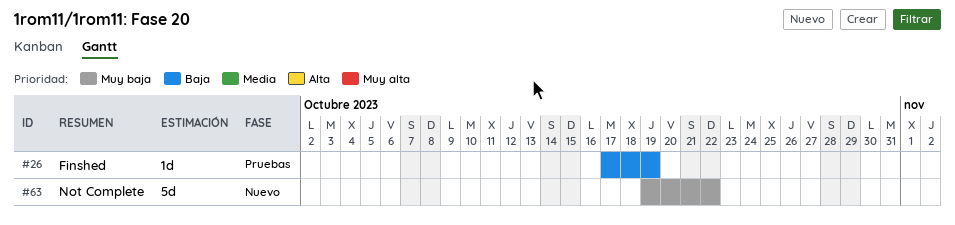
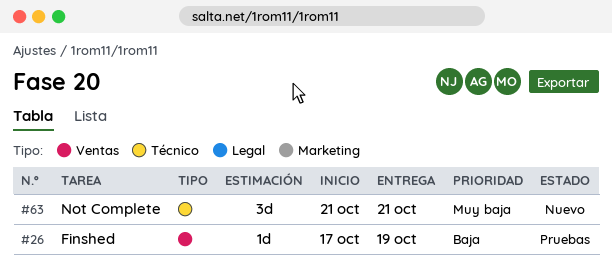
#63, estimate: 5d -> 3d
#63, start: Oct 19 -> Oct 21
#63, due: Oct 22 -> Oct 21

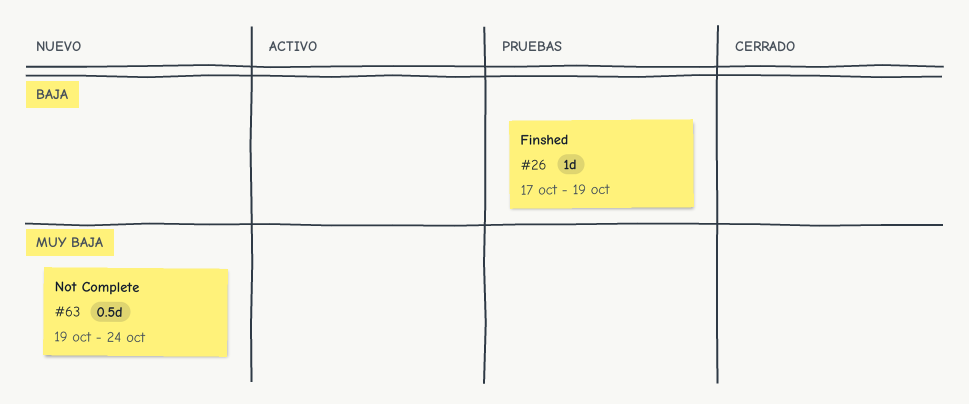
#63, estimate: 3d -> 0.5d
#63, start: Oct 21 -> Oct 19
#63, due: Oct 21 -> Oct 24

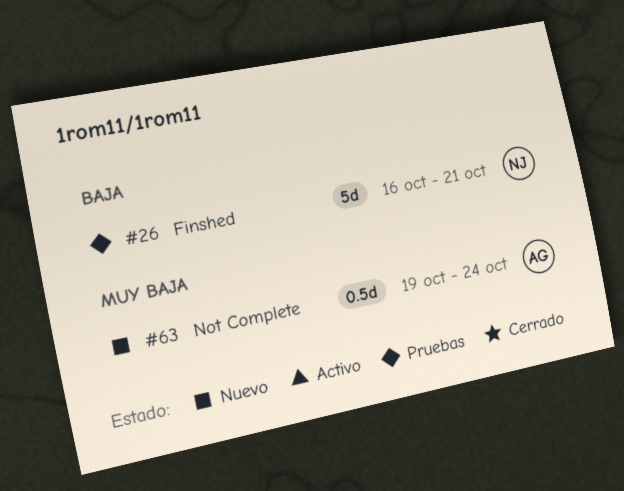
#26, estimate: 1d -> 5d
#26, start: Oct 17 -> Oct 16
#26, due: Oct 19 -> Oct 21

